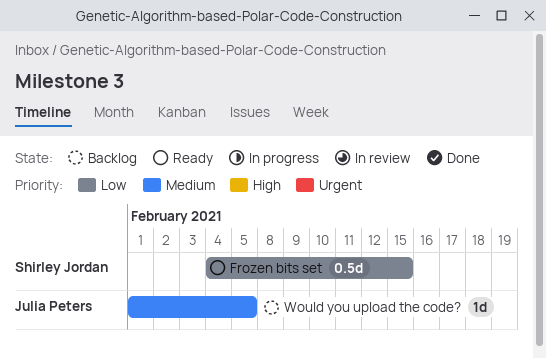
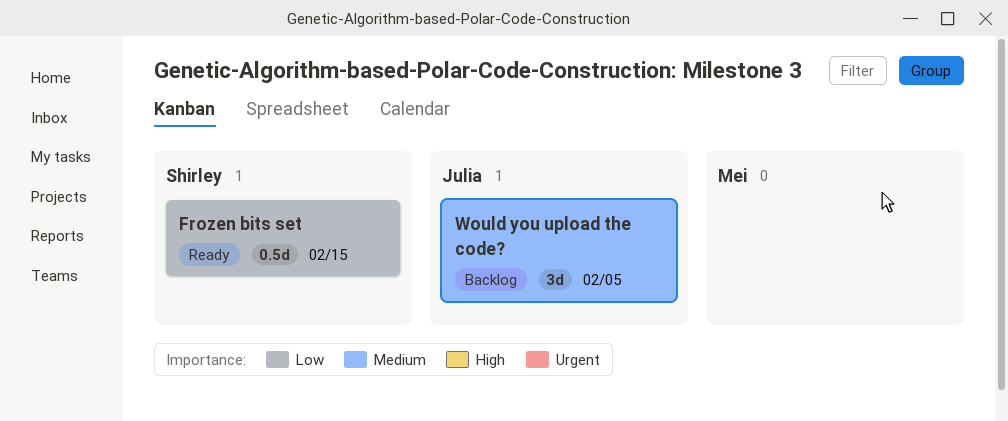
Would you upload the code?, estimate: 1d -> 3d

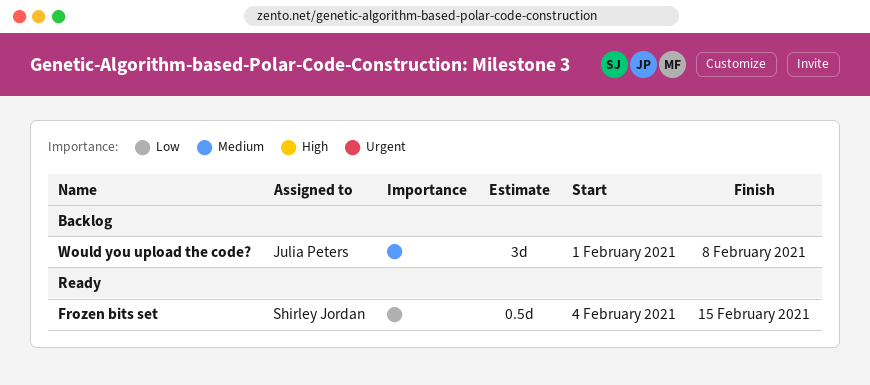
Would you upload the code?, due: Feb 5 -> Feb 8

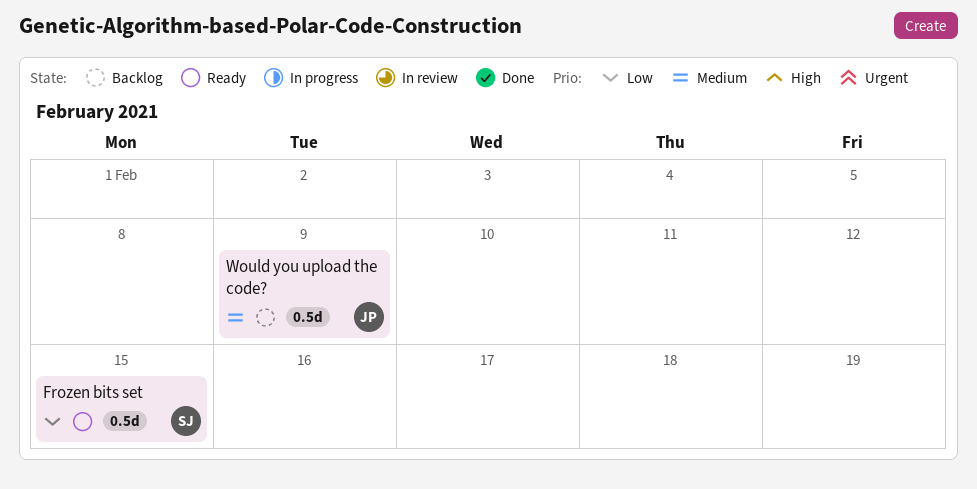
Would you upload the code?, estimate: 3d -> 0.5d
Would you upload the code?, due: Feb 8 -> Feb 9

